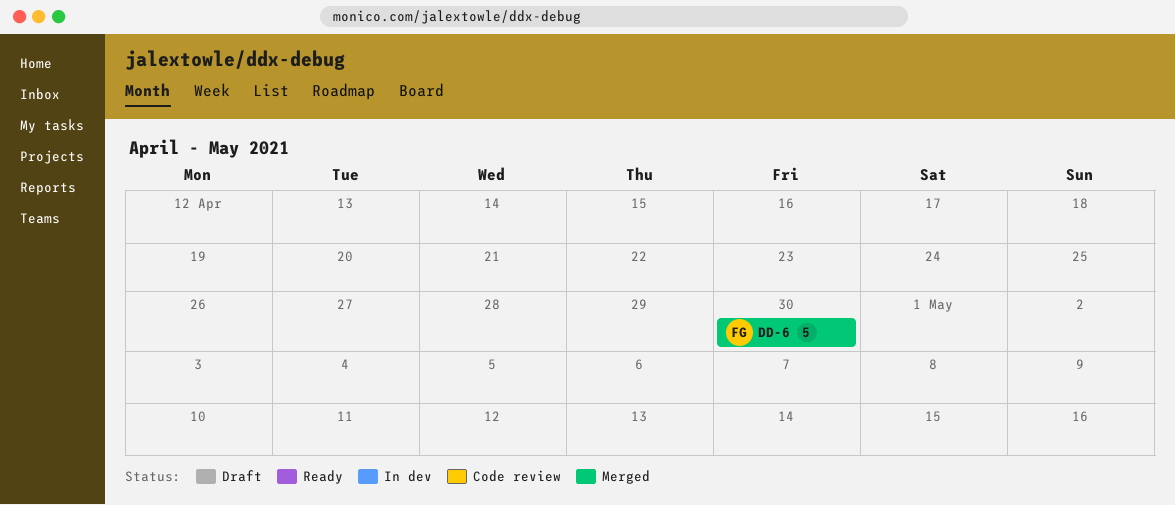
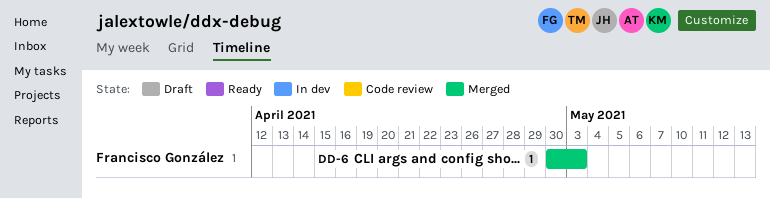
DD-6, estimate: 5 -> 1
DD-6, due: Apr 30 -> May 3

